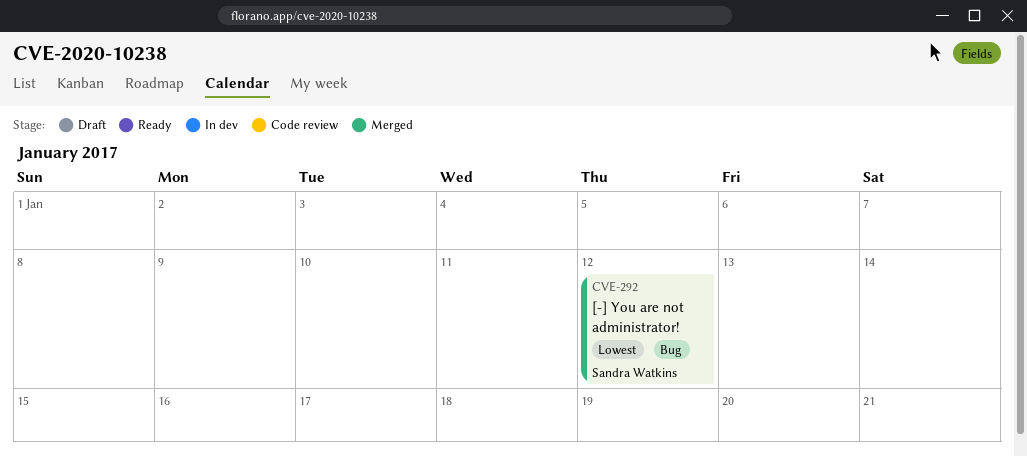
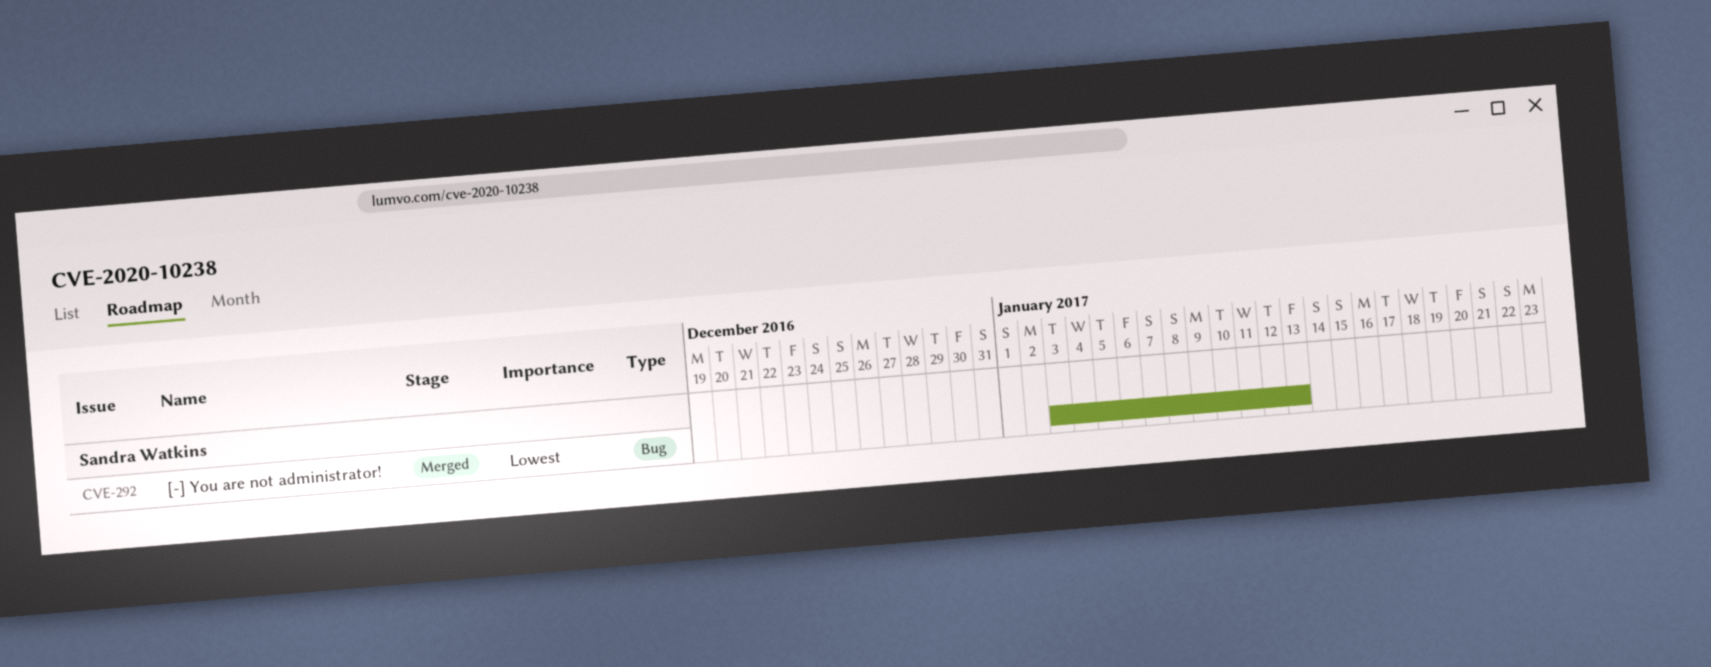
CVE-292, due: Jan 12 -> Jan 13

